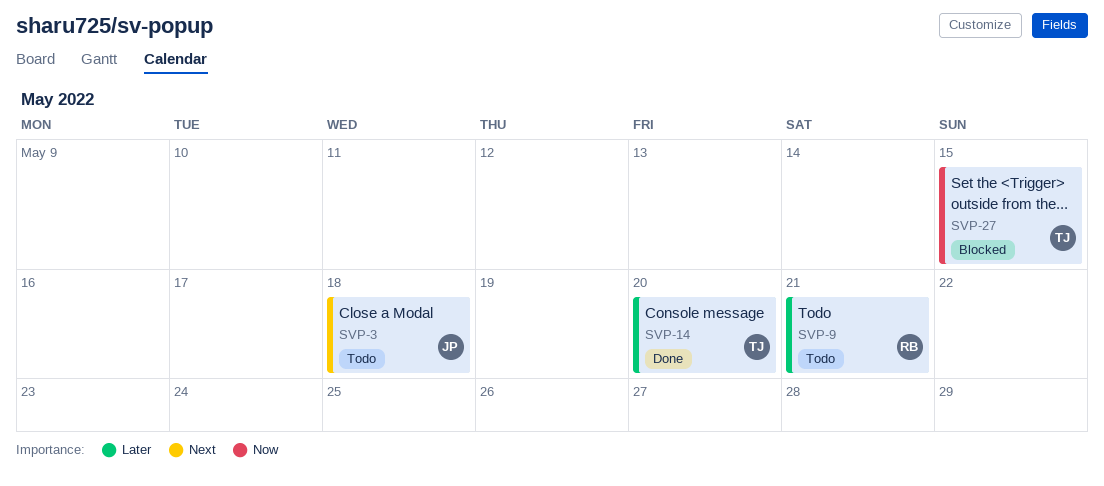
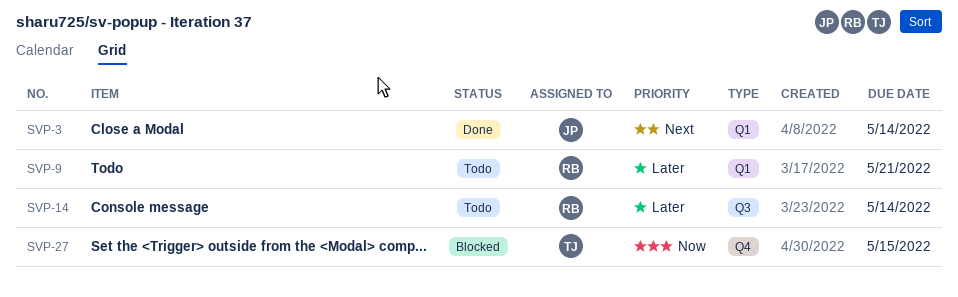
SVP-3, status: Todo -> Done
SVP-3, due: May 18 -> May 14
SVP-14, status: Done -> Todo
SVP-14, owner: TJ -> RB
SVP-14, due: May 20 -> May 14

